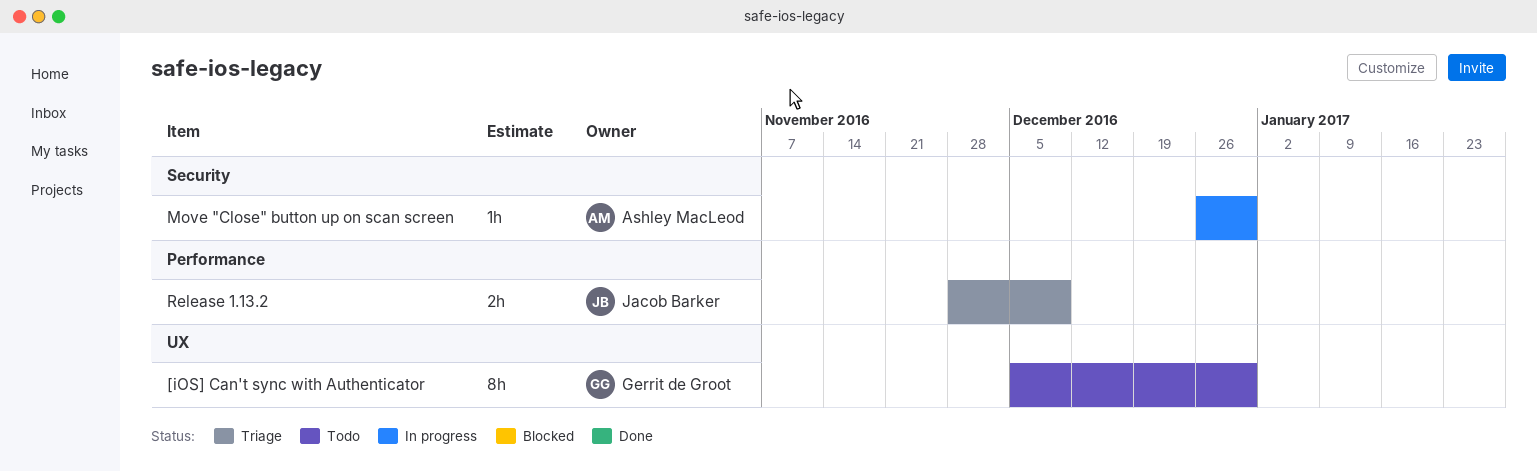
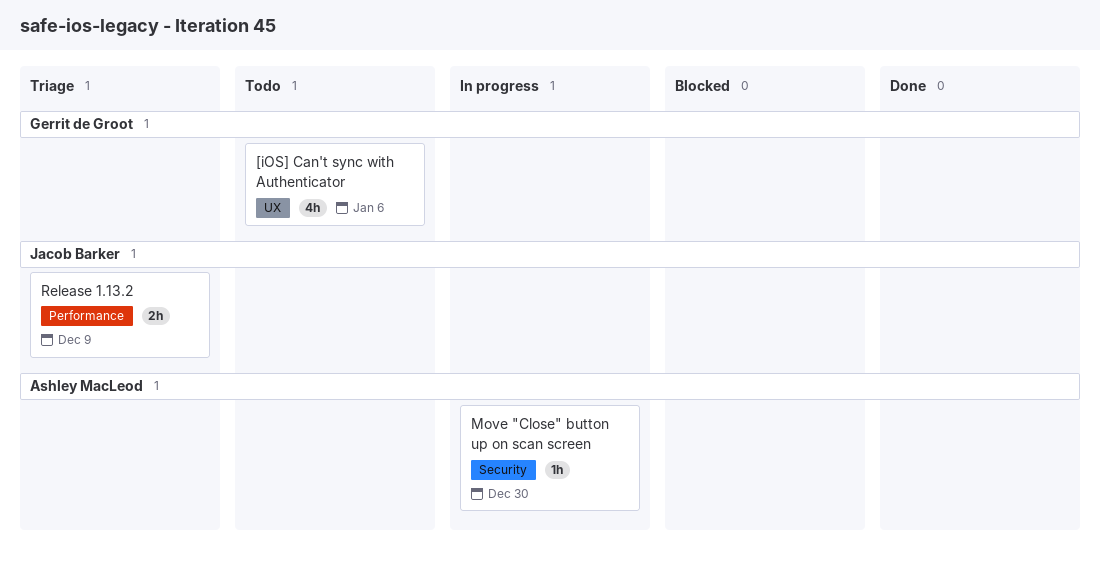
[iOS] Can't sync with Authenticator, estimate: 8h -> 4h
[iOS] Can't sync with Authenticator, due: Dec 30 -> Jan 6

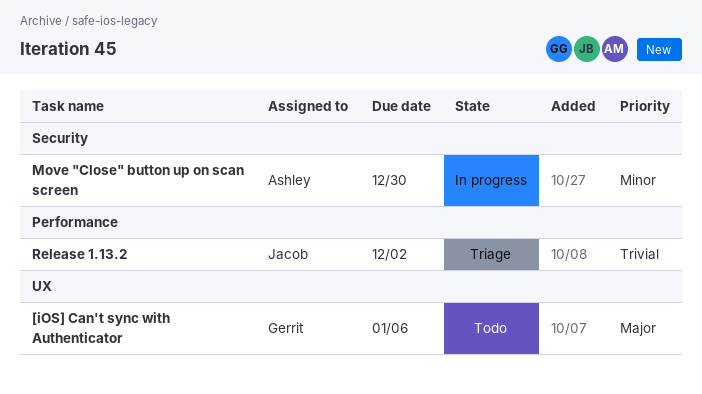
Release 1.13.2, due: Dec 9 -> Dec 2

